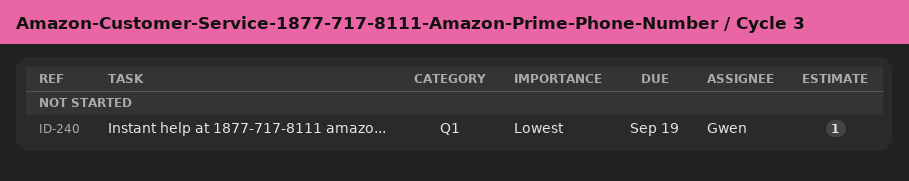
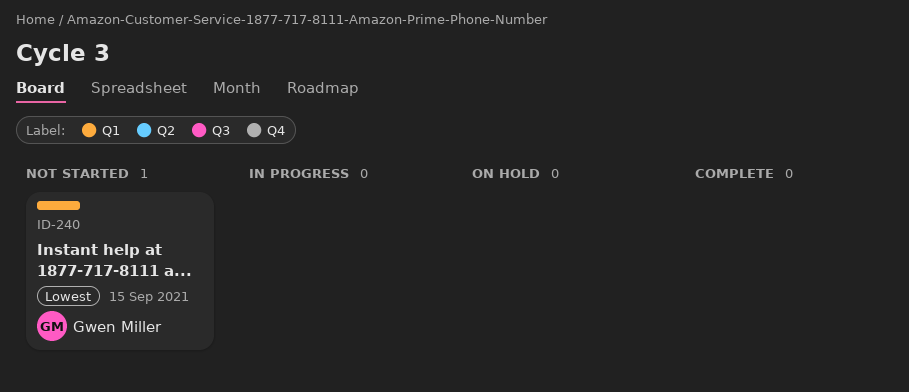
ID-240, due: Sep 19 -> Sep 15

